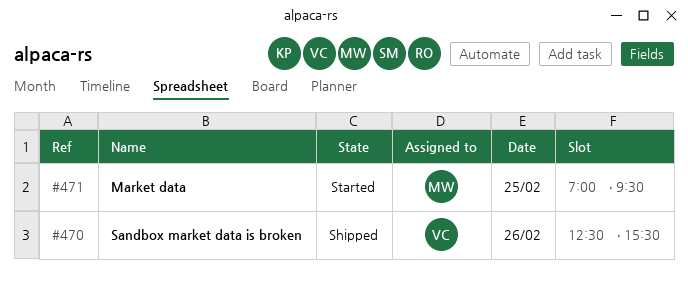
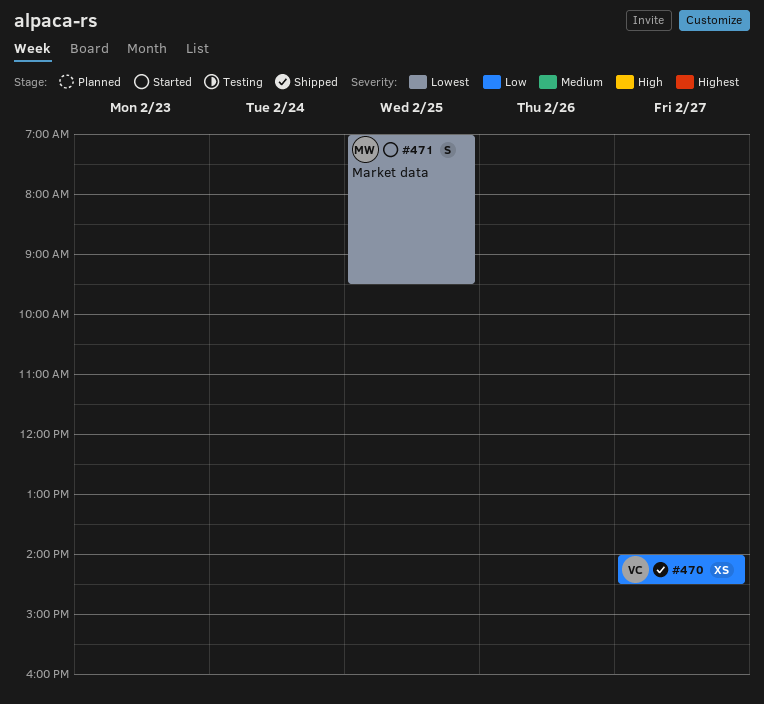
#470, day: Feb 26 -> Feb 27
#470, begins: 12:30 -> 14:00
#470, ends: 15:30 -> 14:30

